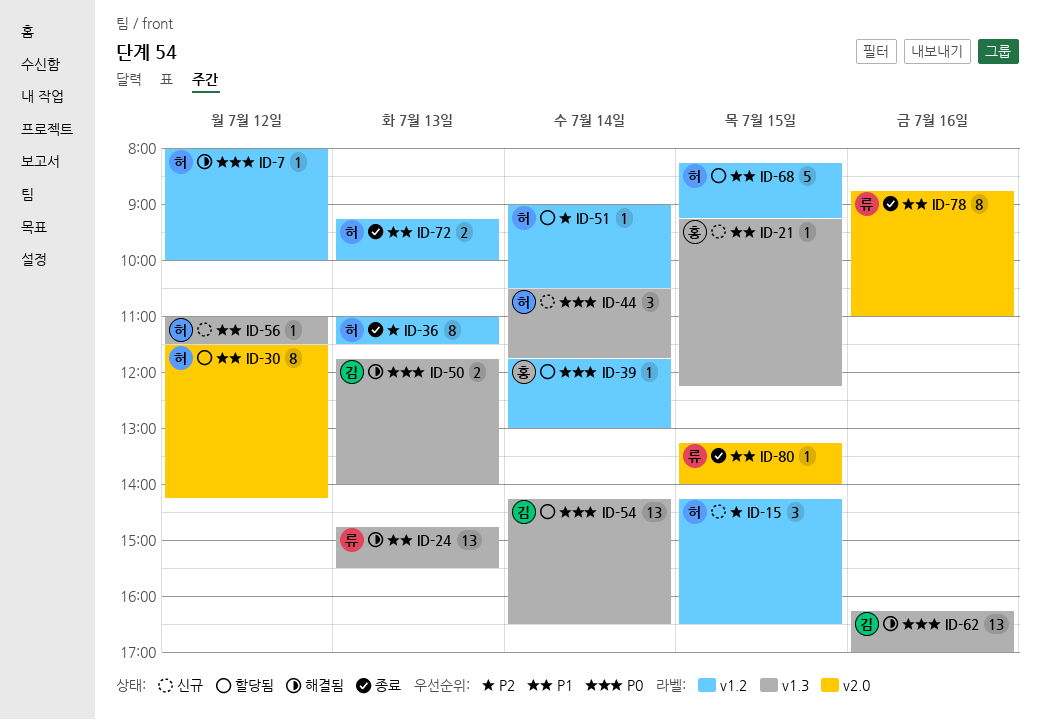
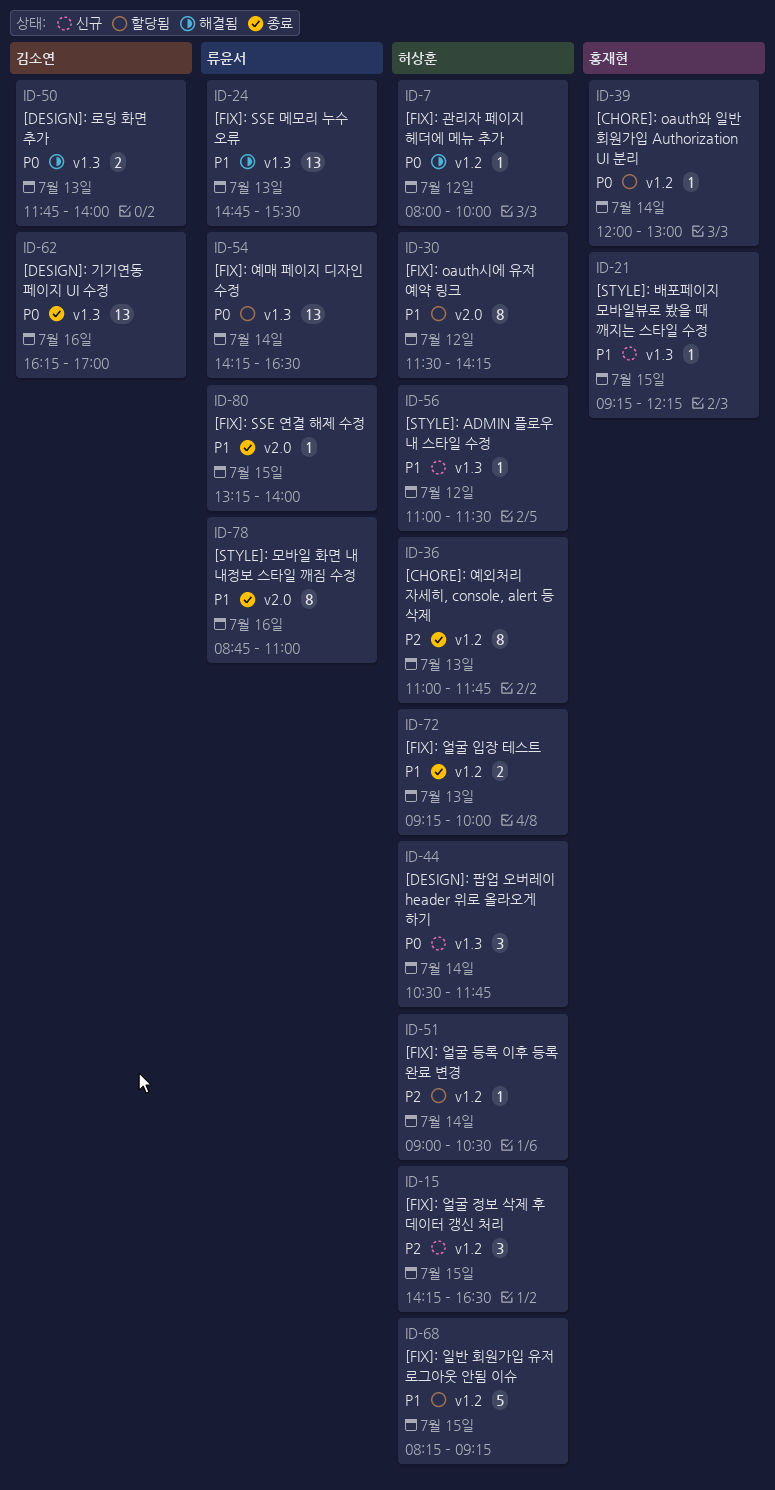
ID-36, ends: 11:30 -> 11:45
ID-39, begins: 11:45 -> 12:00
ID-54, owner: 김소연 -> 류윤서
ID-62, status: 해결됨 -> 종료

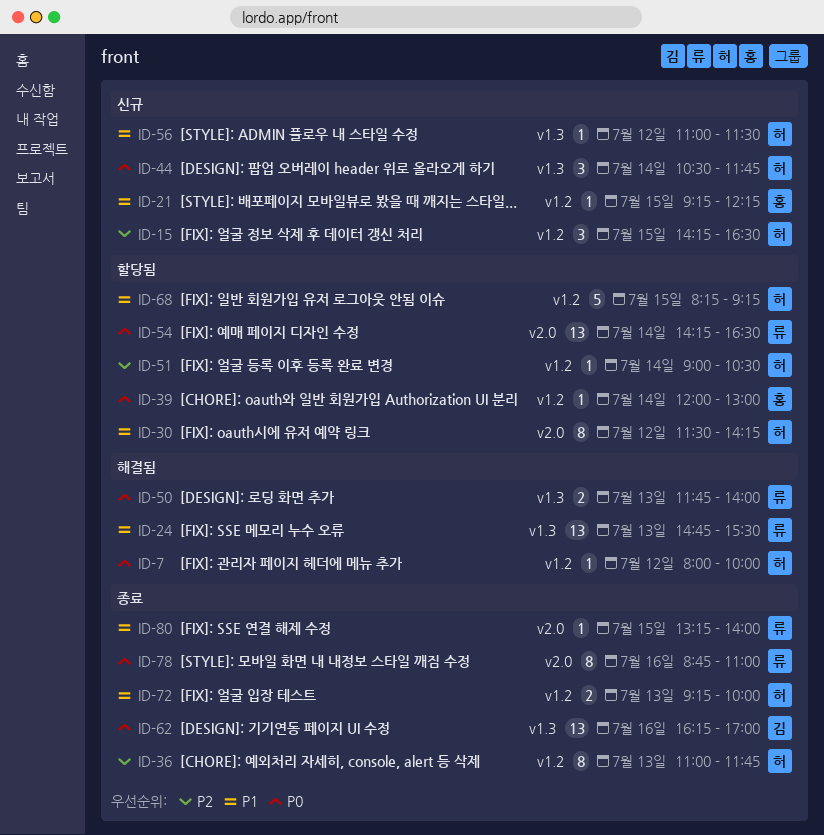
ID-21, label: v1.3 -> v1.2
ID-50, owner: 김소연 -> 류윤서
ID-54, label: v1.3 -> v2.0
ID-78, priority: P1 -> P0

